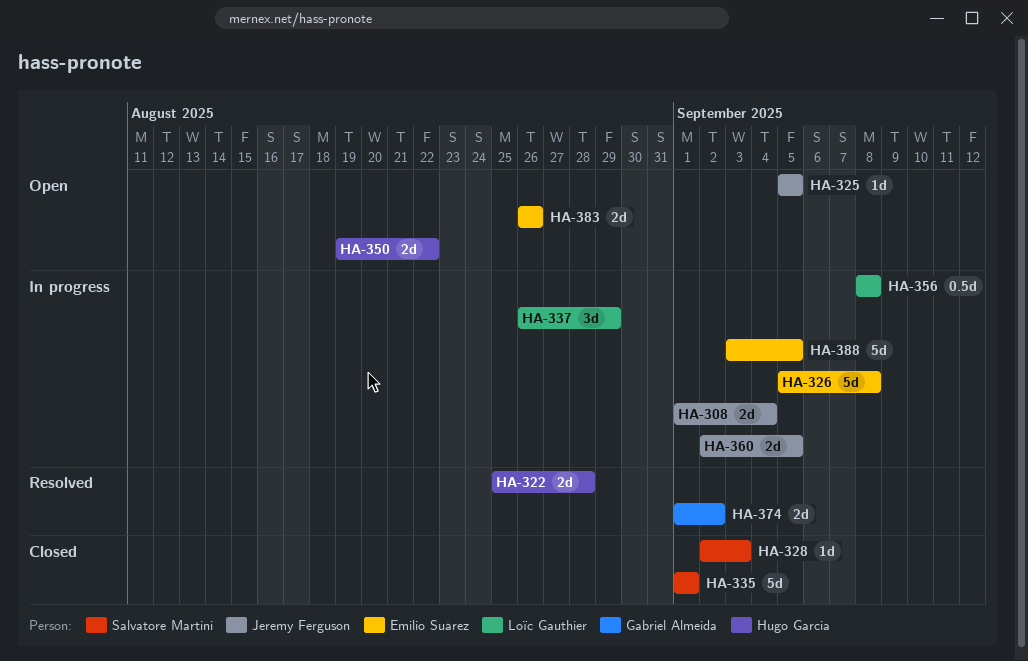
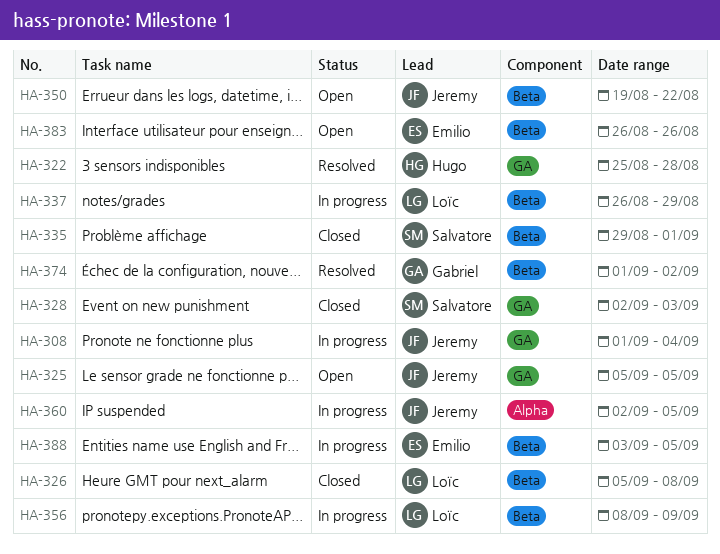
HA-326, status: In progress -> Closed
HA-326, owner: Emilio Suárez -> Loïc Gauthier
HA-335, start: Sep 1 -> Aug 29
HA-350, owner: Hugo Garcia -> Jeremy Ferguson
HA-356, due: Sep 8 -> Sep 9

